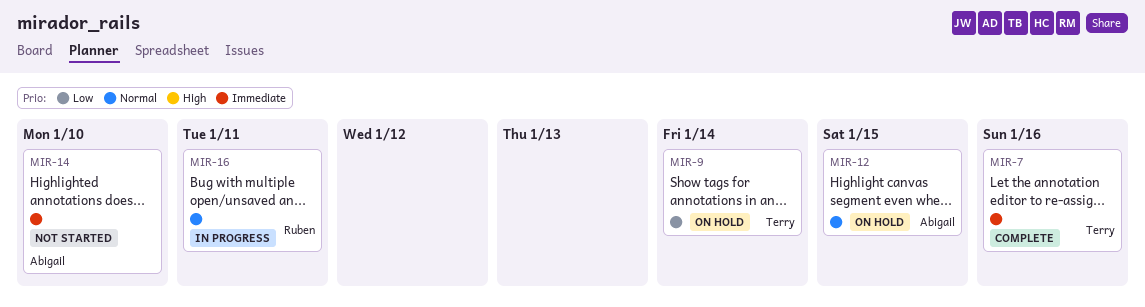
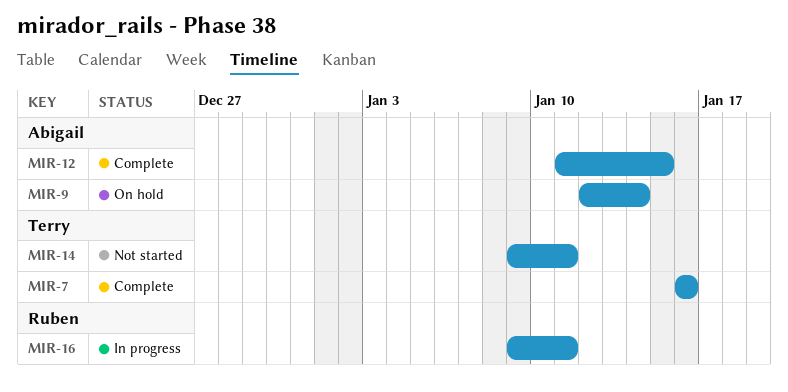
MIR-9, owner: Terry -> Abigail
MIR-12, status: On hold -> Complete
MIR-14, owner: Abigail -> Terry
MIR-14, due: Jan 10 -> Jan 11

